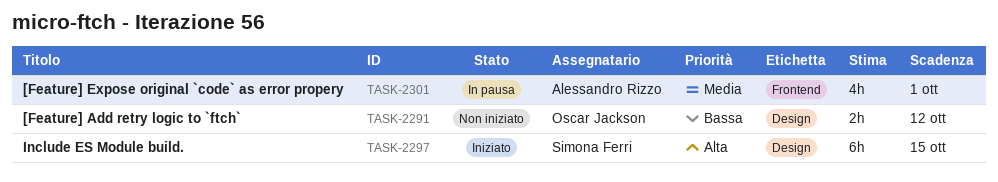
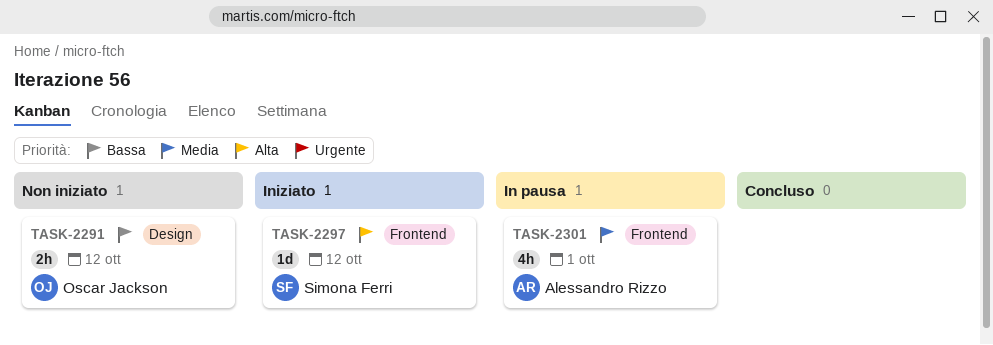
TASK-2297, label: Design -> Frontend
TASK-2297, estimate: 6h -> 1d
TASK-2297, due: Oct 15 -> Oct 12

